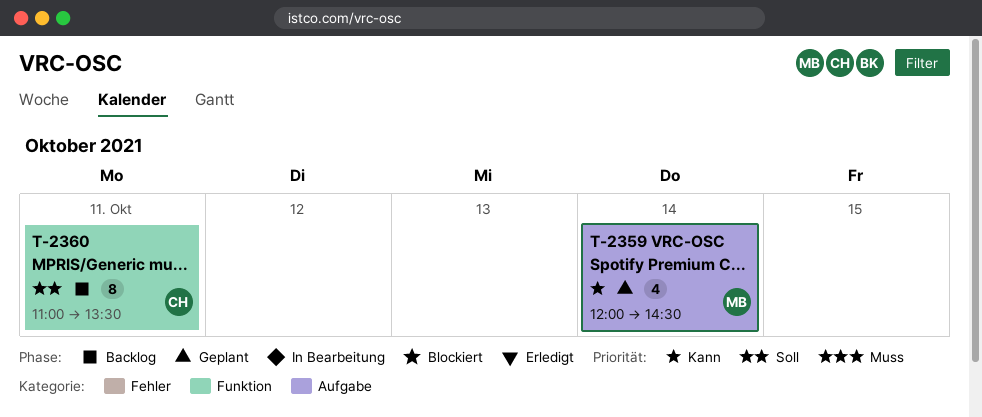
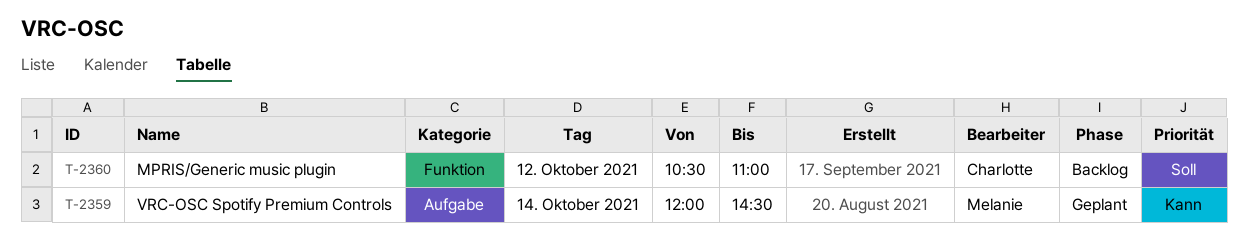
T-2360, day: Oct 11 -> Oct 12
T-2360, begins: 11:00 -> 10:30
T-2360, ends: 13:30 -> 11:00

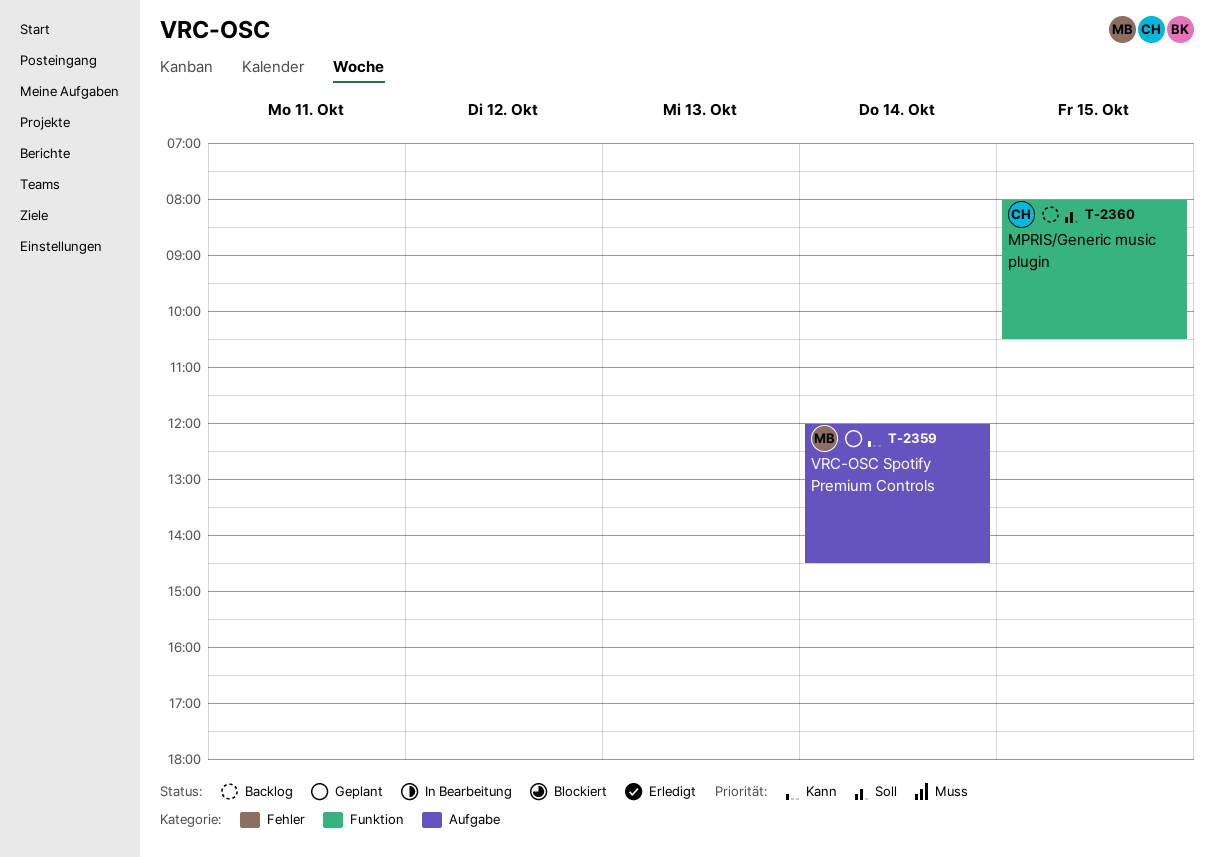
T-2360, day: Oct 12 -> Oct 15
T-2360, begins: 10:30 -> 08:00
T-2360, ends: 11:00 -> 10:30

